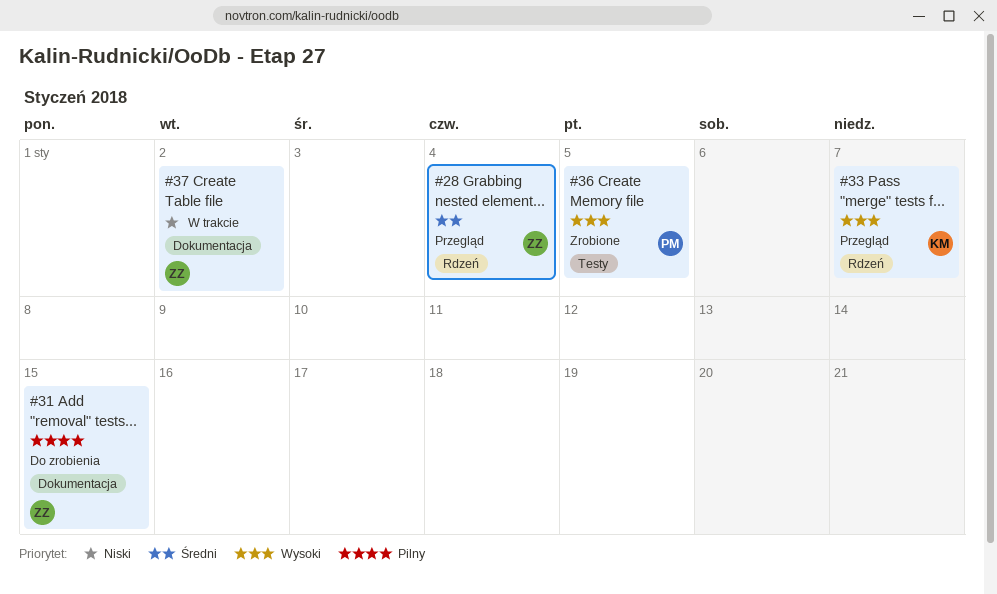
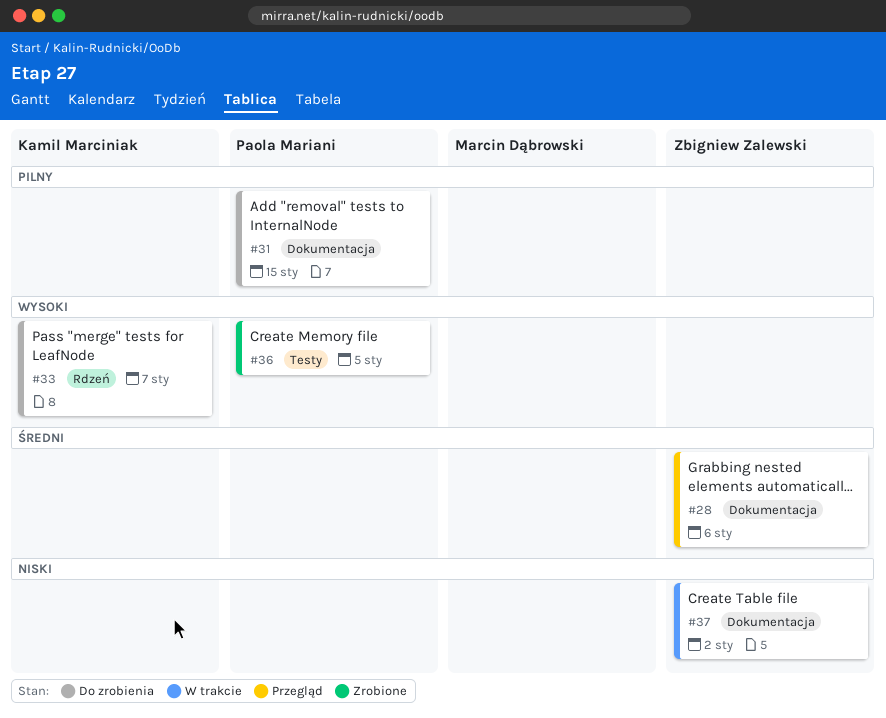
#28, label: Rdzeń -> Dokumentacja
#28, due: Jan 4 -> Jan 6
#31, owner: Zbigniew Zalewski -> Paola Mariani
#33, status: Przegląd -> Do zrobienia

